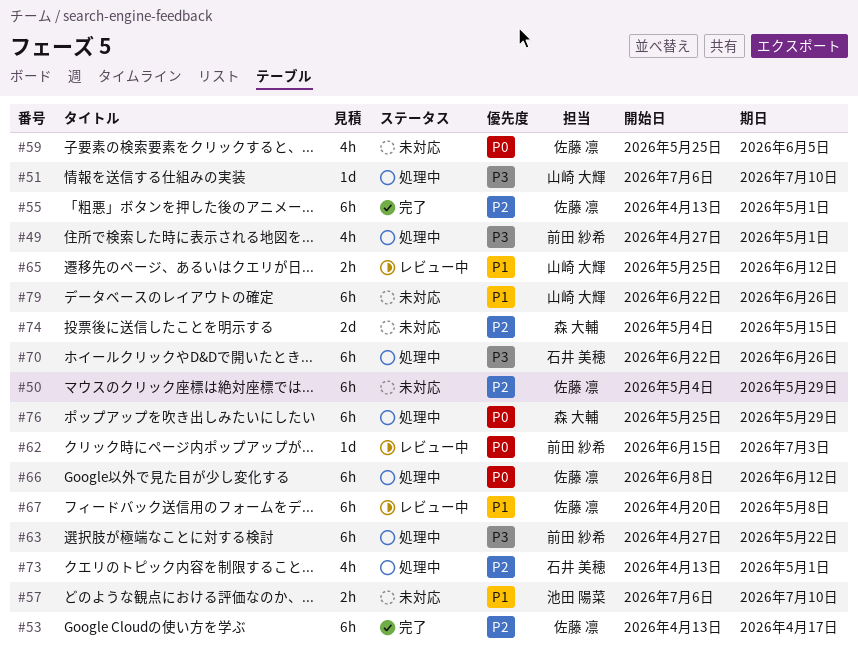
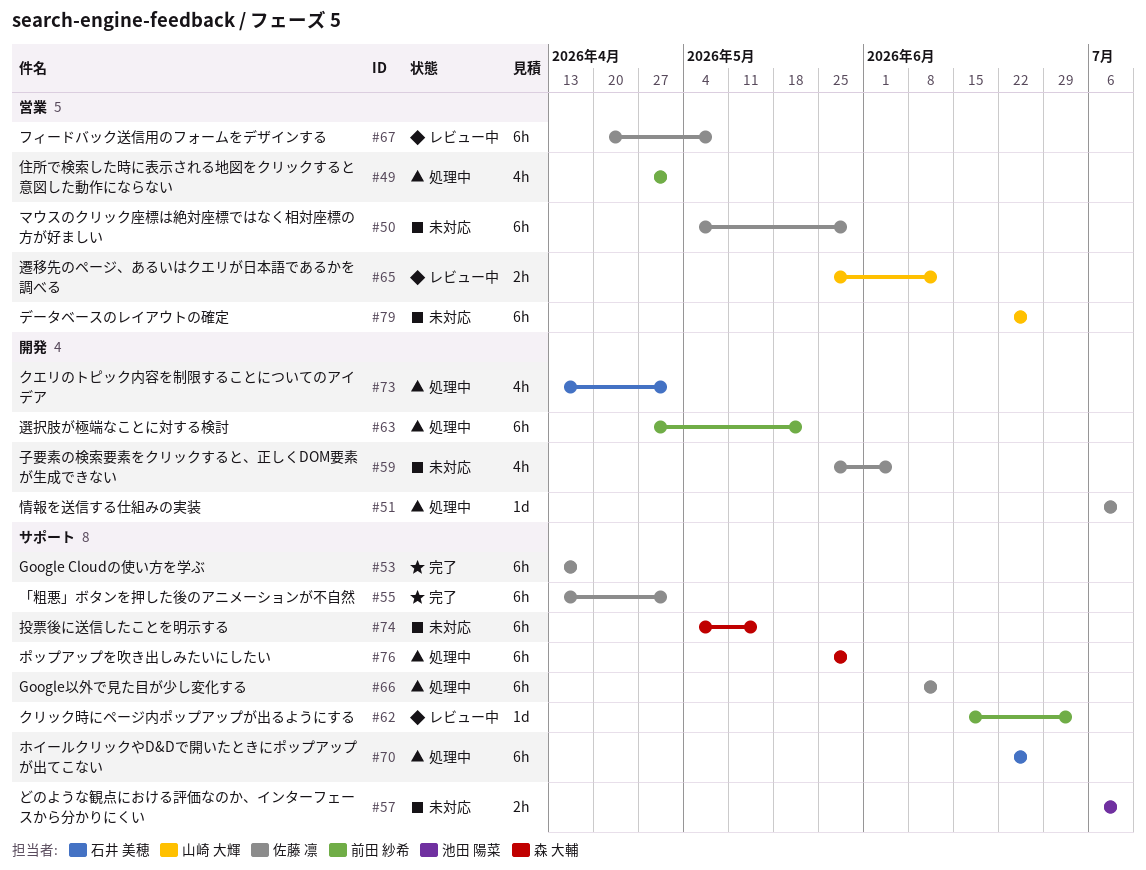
#51, owner: 山崎 大輝 -> 佐藤 凛
#74, estimate: 2d -> 6h

